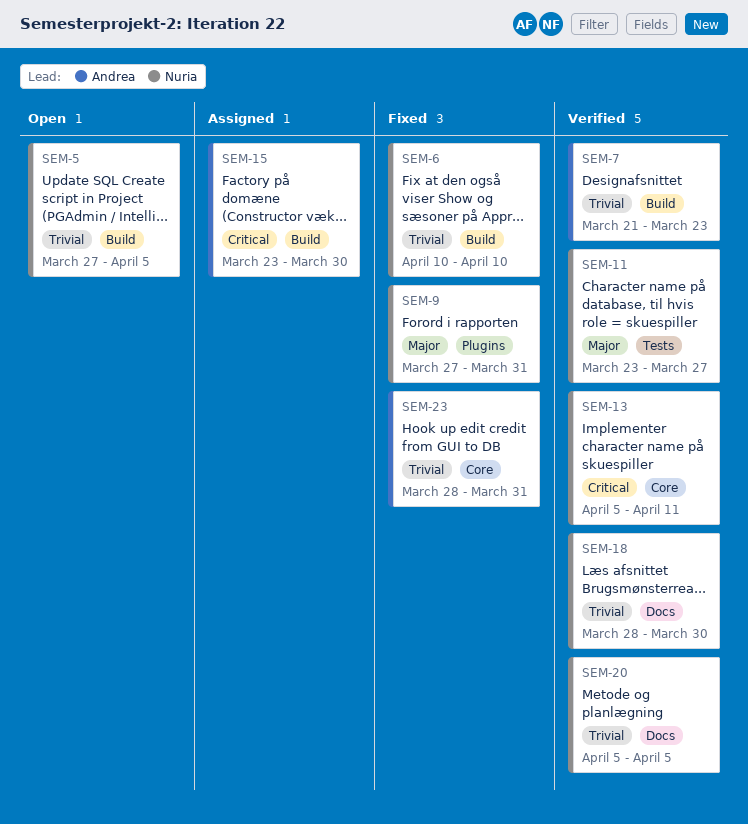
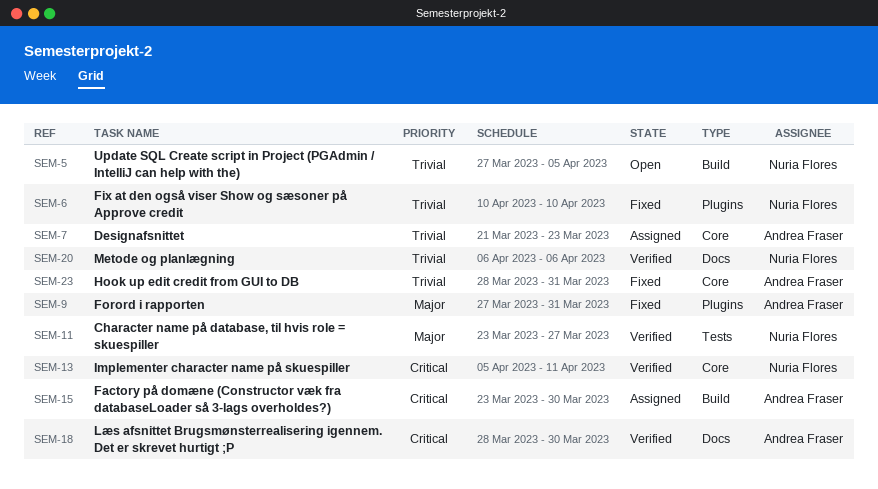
SEM-6, label: Build -> Plugins
SEM-7, status: Verified -> Assigned
SEM-7, label: Build -> Core
SEM-9, owner: Nuria Flores -> Andrea Fraser
SEM-18, owner: Nuria Flores -> Andrea Fraser
SEM-18, priority: Trivial -> Critical
SEM-20, start: Apr 5 -> Apr 6
SEM-20, due: Apr 5 -> Apr 6

